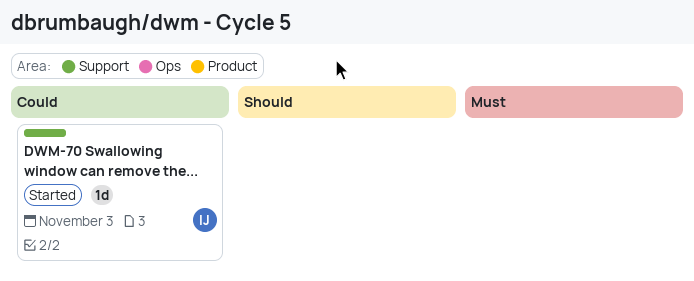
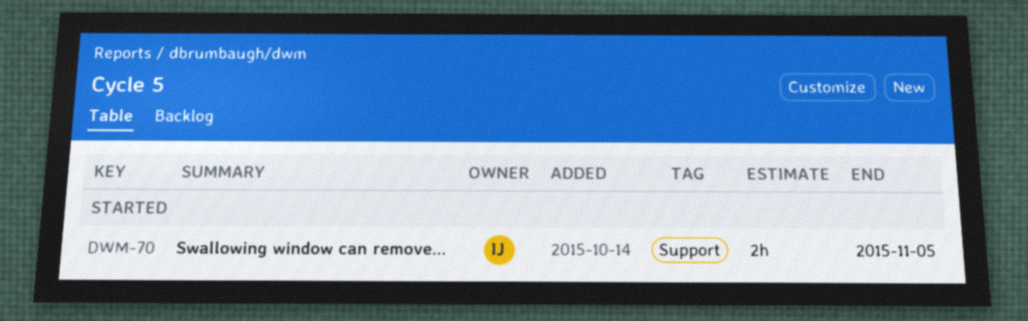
DWM-70, estimate: 1d -> 2h
DWM-70, due: Nov 3 -> Nov 5

